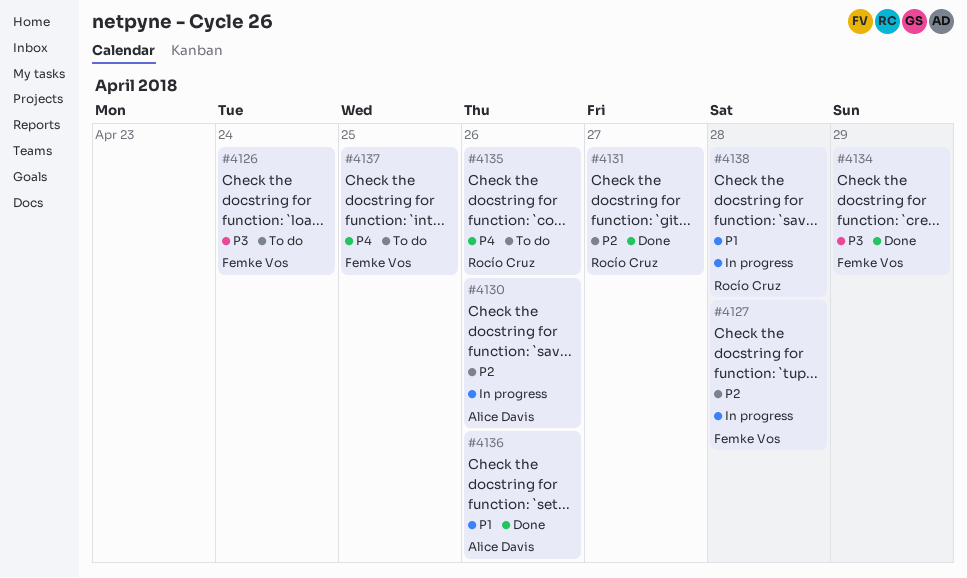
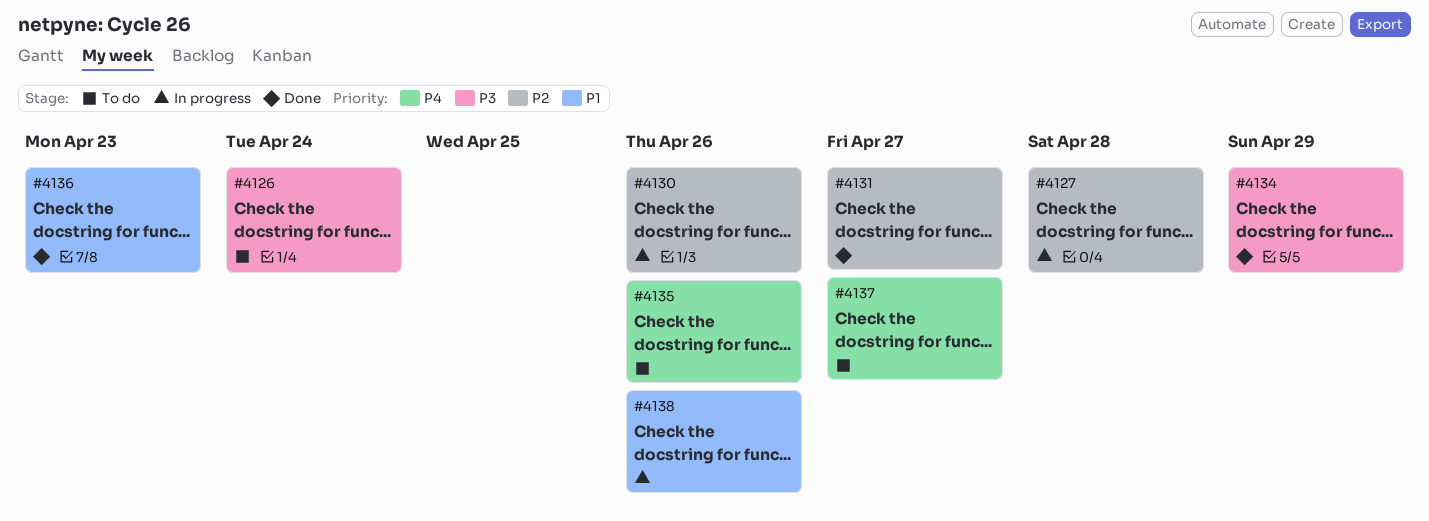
#4136, due: Apr 26 -> Apr 23
#4137, due: Apr 25 -> Apr 27
#4138, due: Apr 28 -> Apr 26

